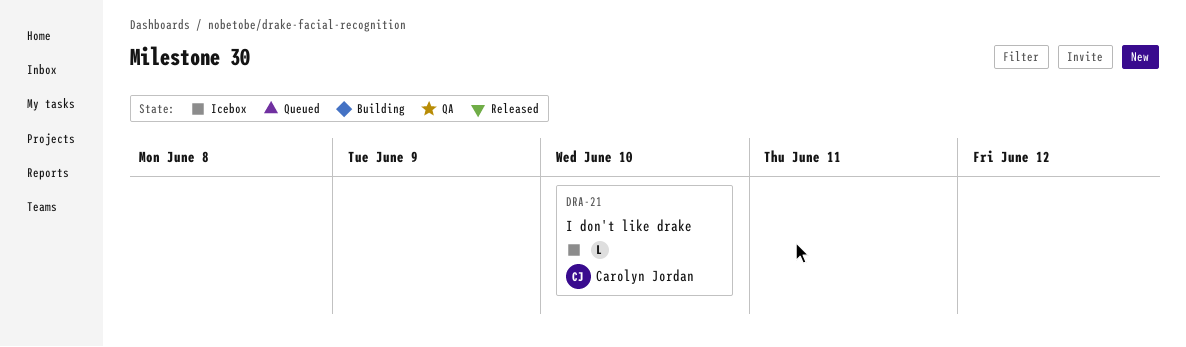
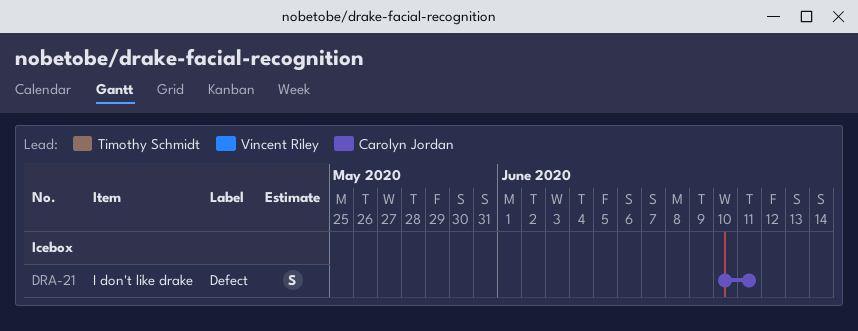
DRA-21, estimate: L -> S
DRA-21, due: Jun 10 -> Jun 11

